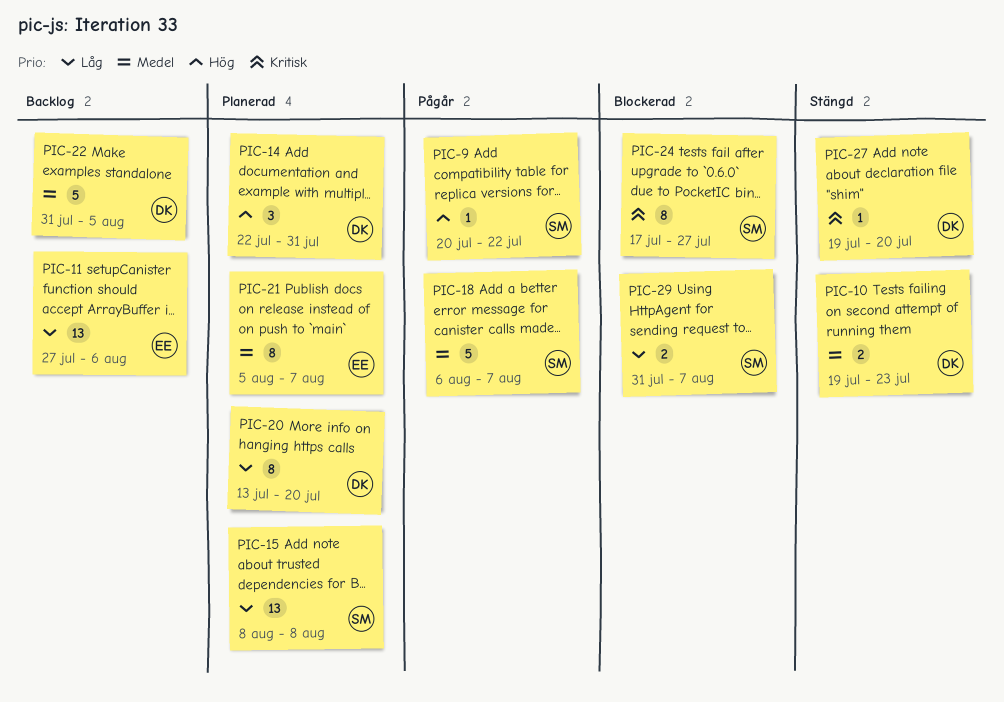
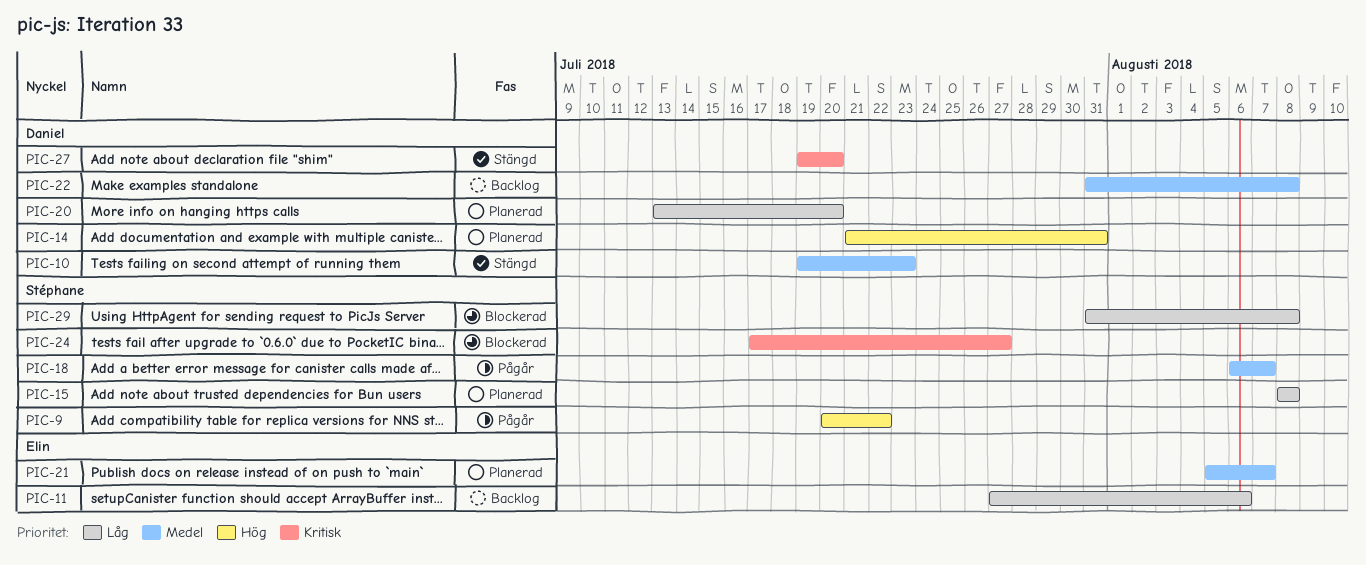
PIC-14, start: Jul 22 -> Jul 21
PIC-22, due: Aug 5 -> Aug 8
PIC-29, due: Aug 7 -> Aug 8

